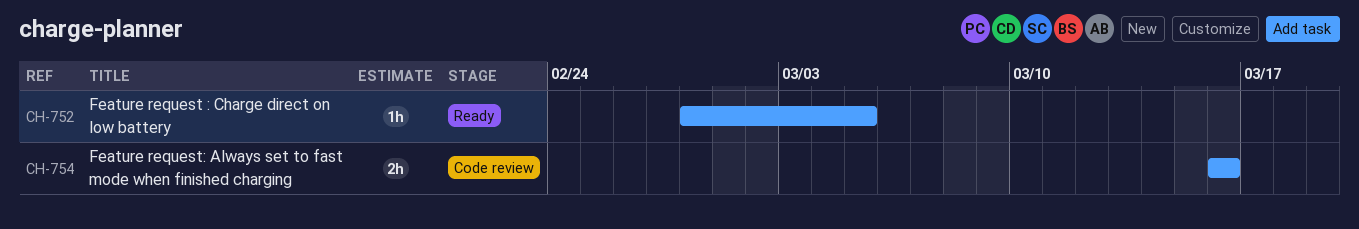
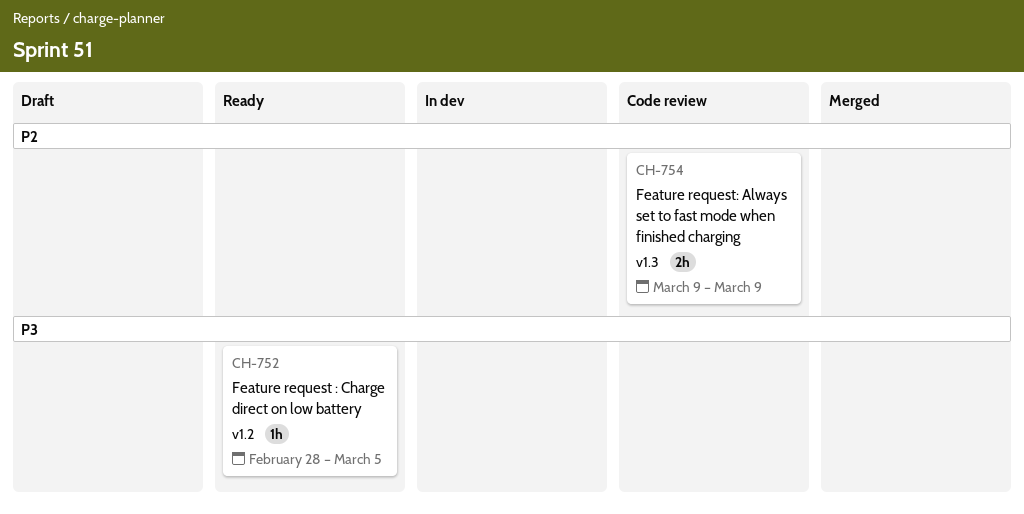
CH-754, start: Mar 16 -> Mar 9
CH-754, due: Mar 16 -> Mar 9

